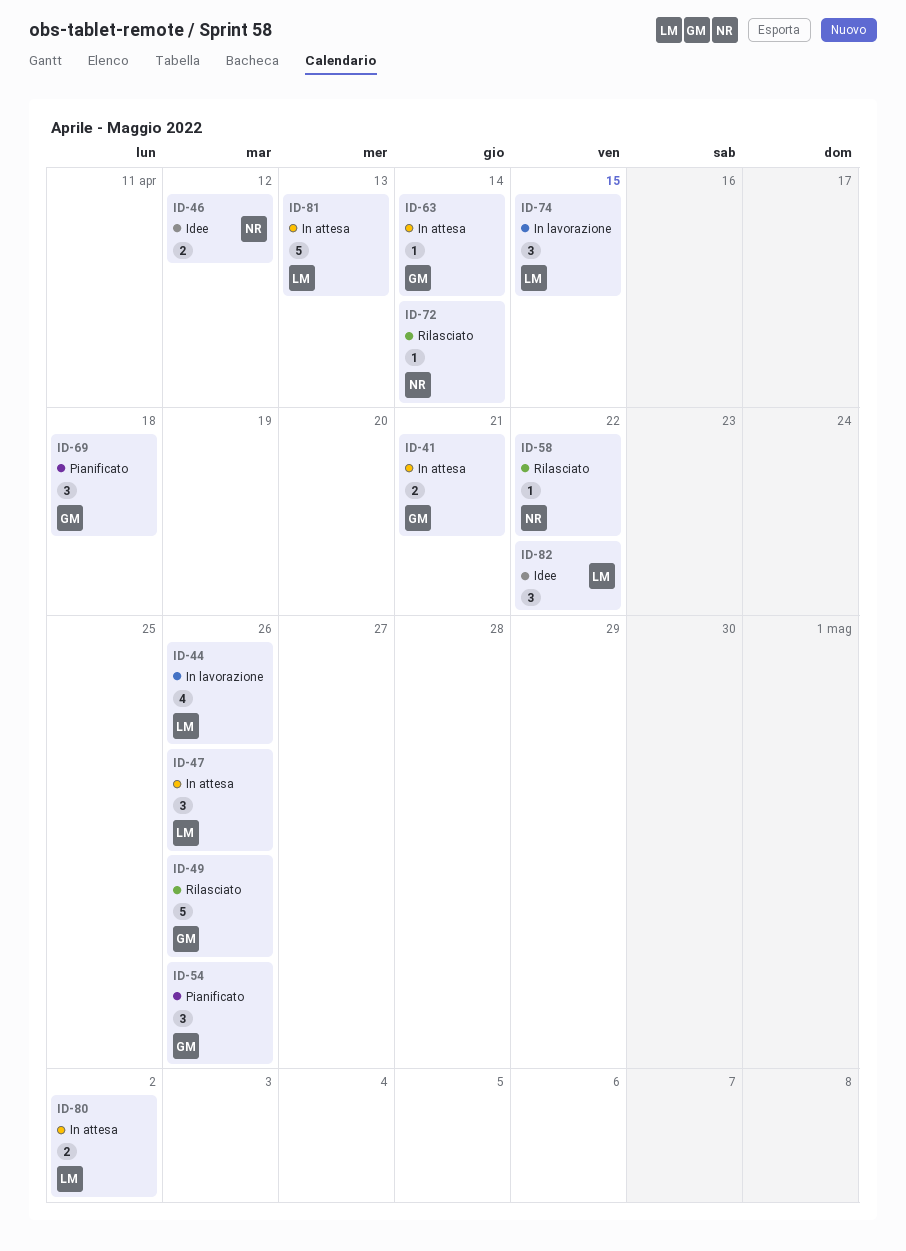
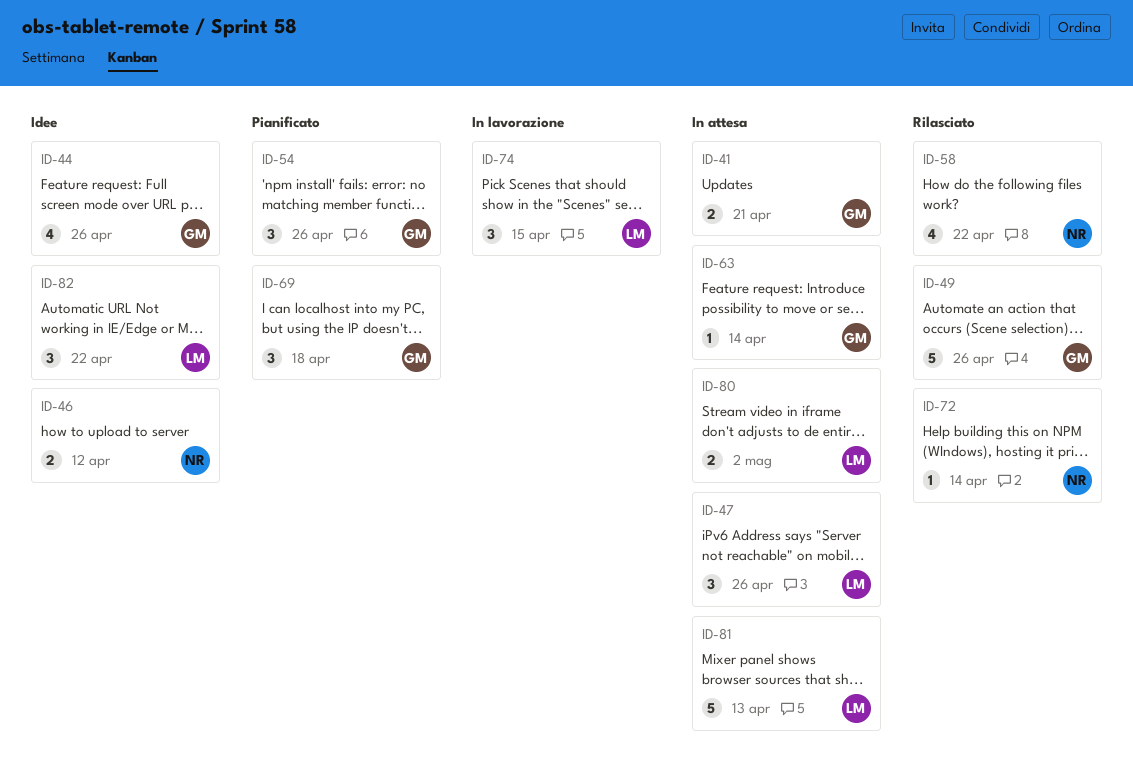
ID-44, status: In lavorazione -> Idee
ID-44, owner: LM -> GM
ID-58, estimate: 1 -> 4

